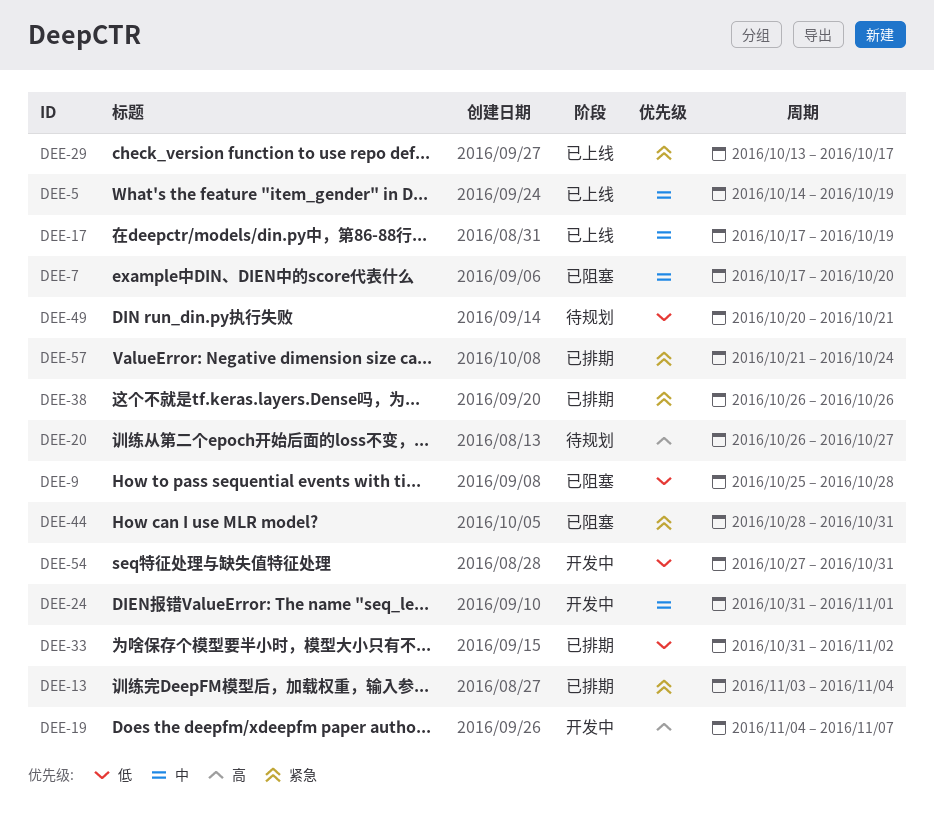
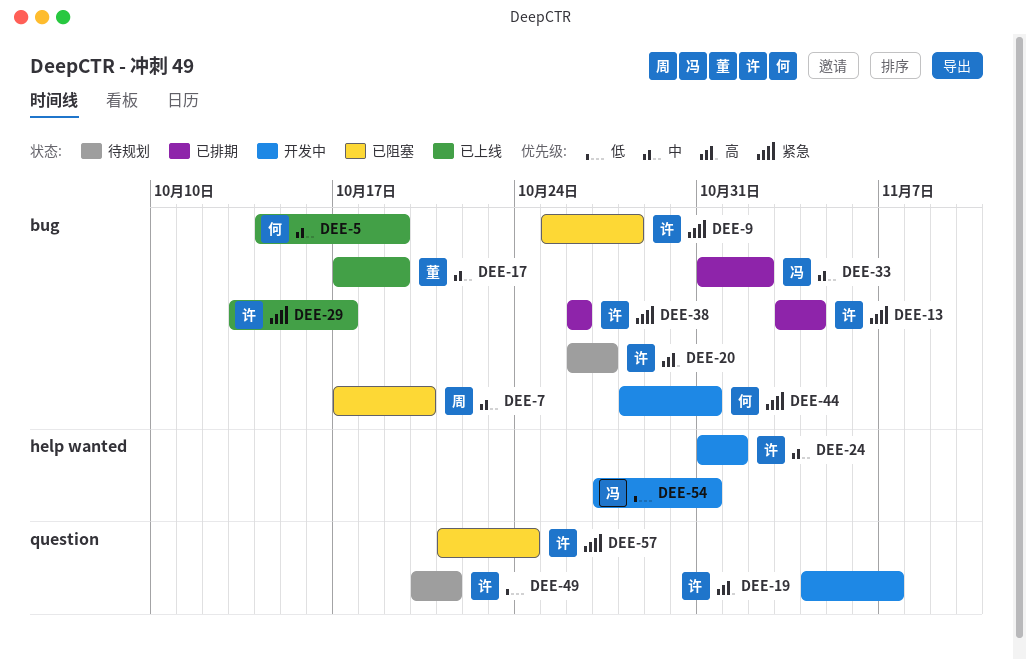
DEE-9, priority: 低 -> 紧急
DEE-33, priority: 低 -> 中
DEE-44, status: 已阻塞 -> 开发中
DEE-57, status: 已排期 -> 已阻塞

